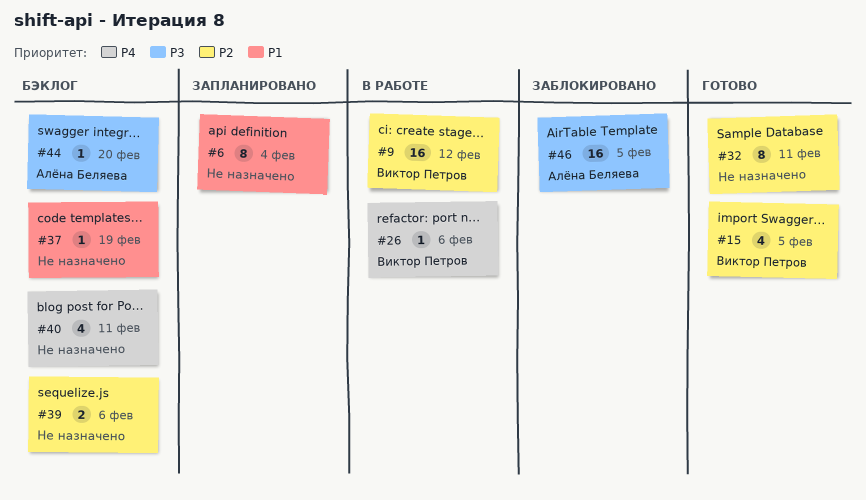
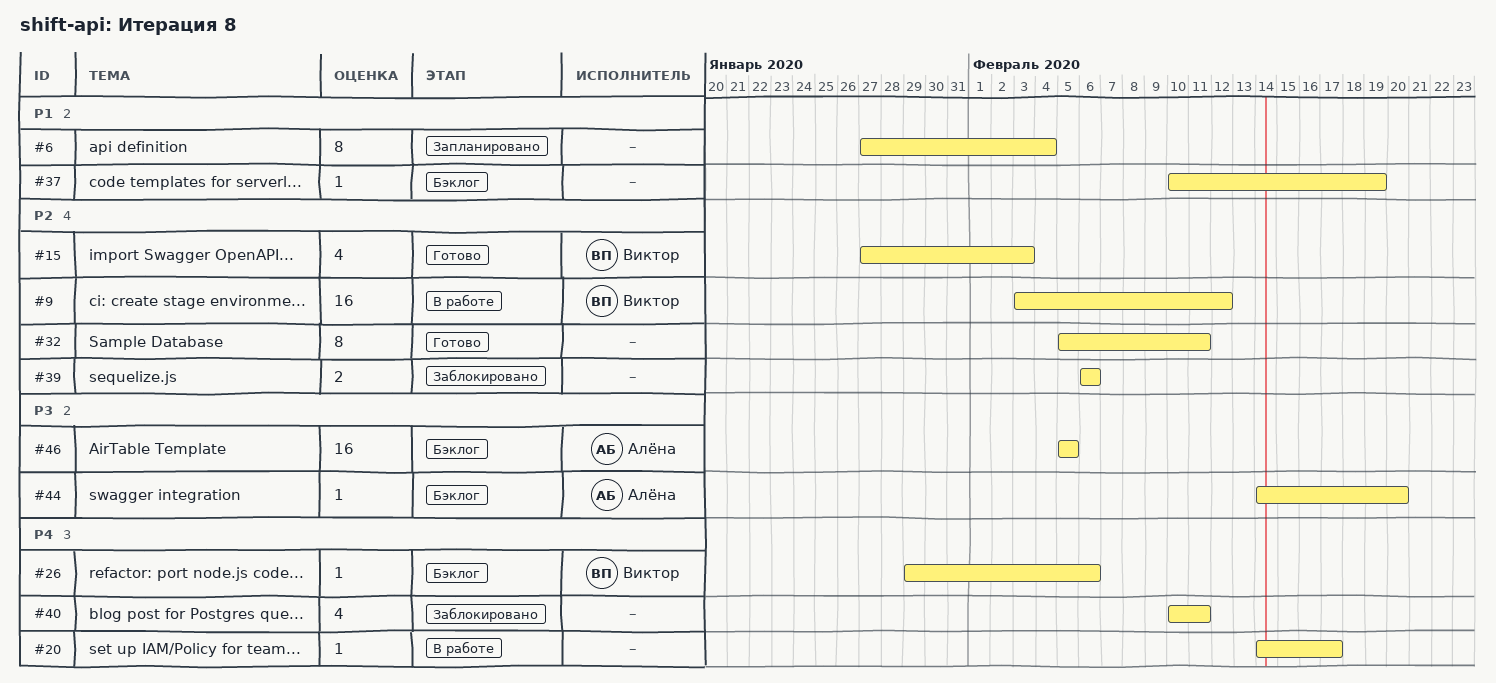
#15, due: Feb 5 -> Feb 3
#20: none -> present
#26, status: В работе -> Бэклог
#39, status: Бэклог -> Заблокировано
#40, status: Бэклог -> Заблокировано
#46, status: Заблокировано -> Бэклог

